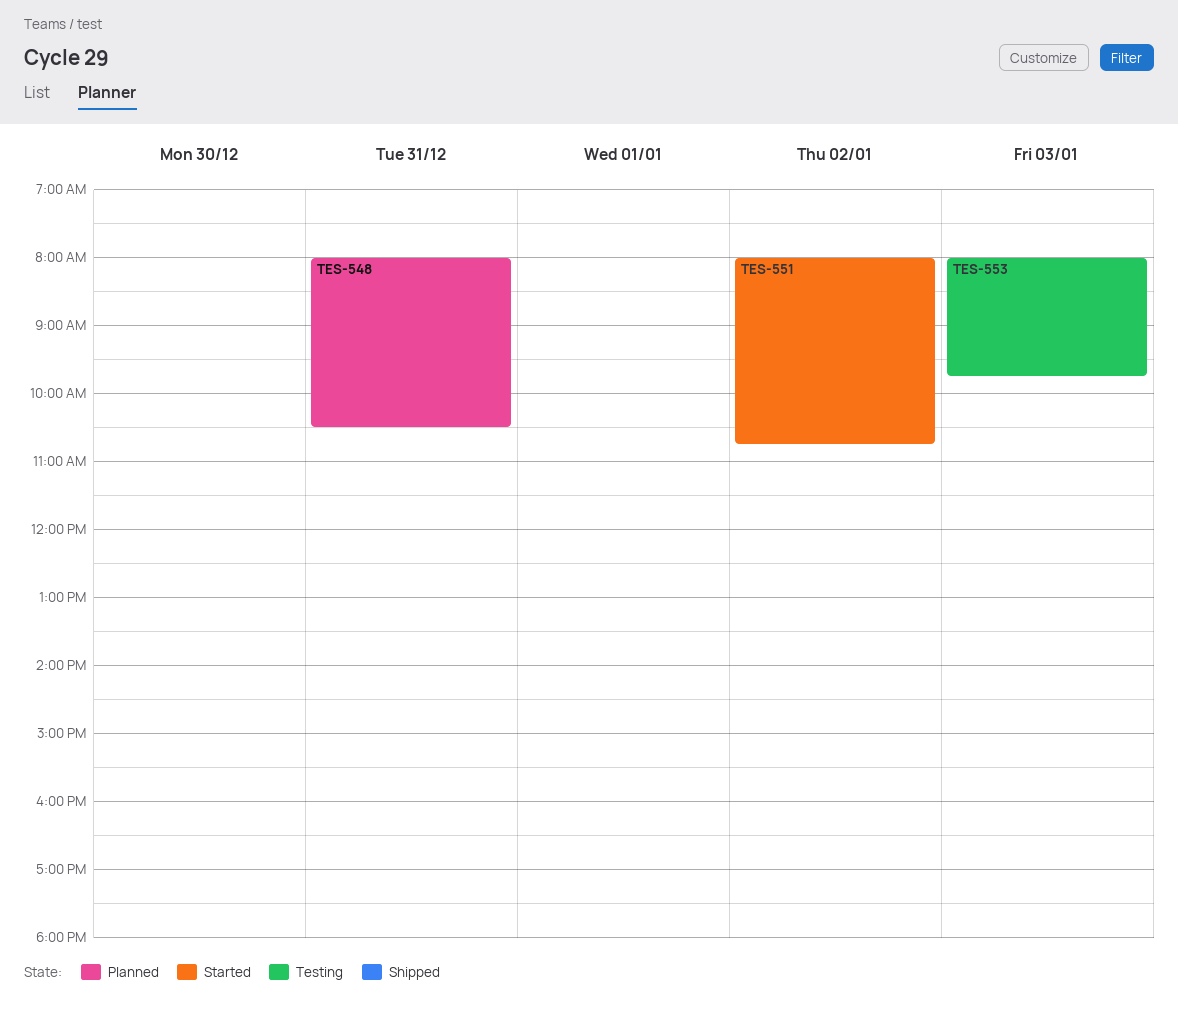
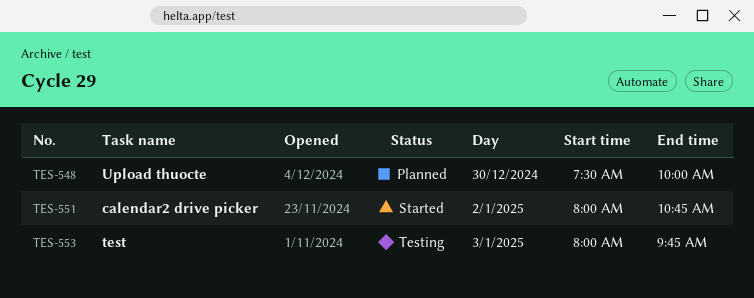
TES-548, day: Dec 31 -> Dec 30
TES-548, begins: 08:00 -> 07:30
TES-548, ends: 10:30 -> 10:00

